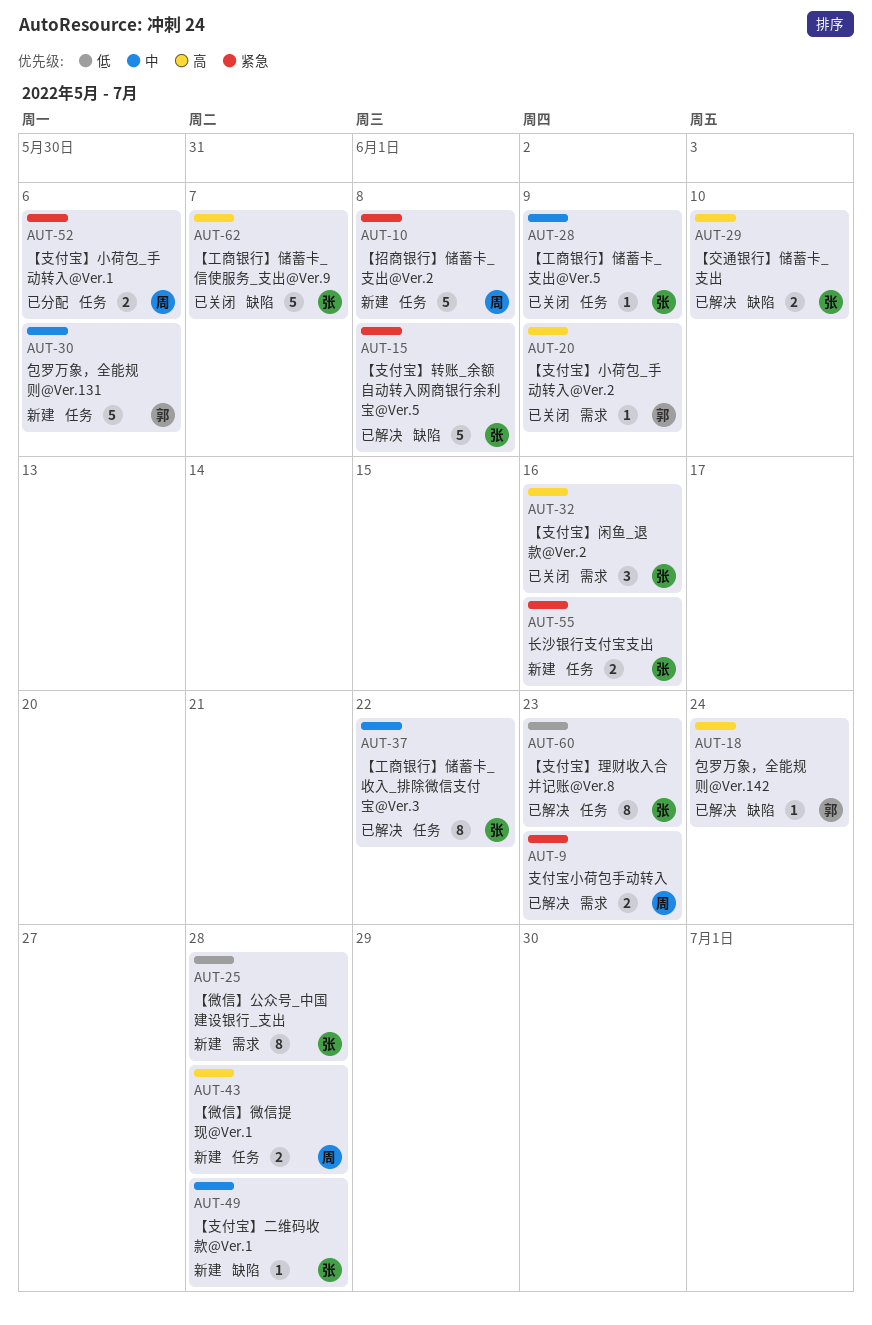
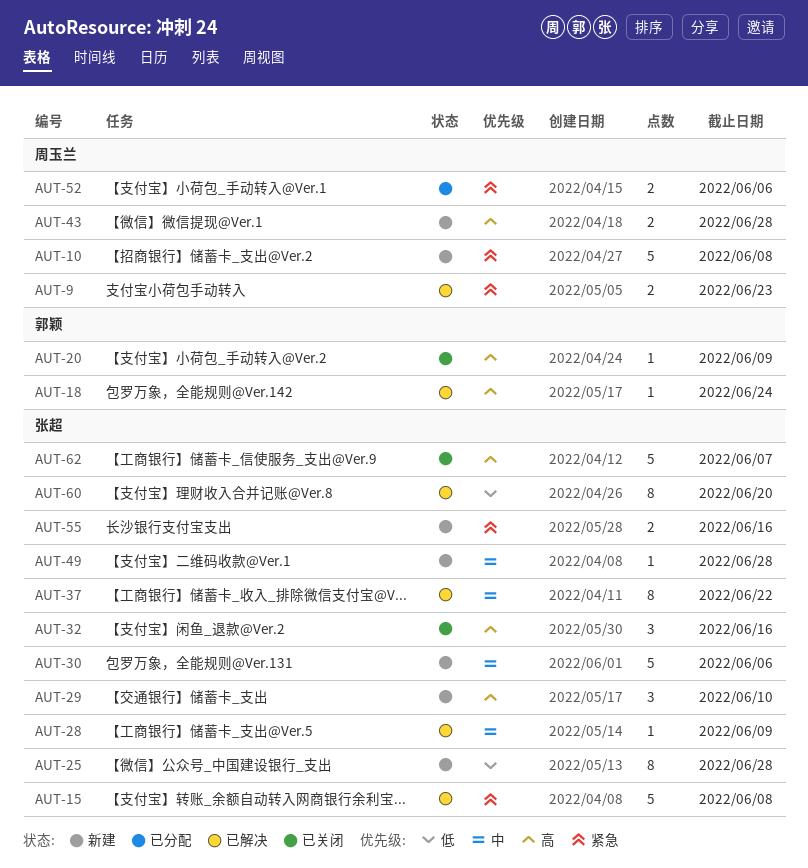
AUT-28, status: 已关闭 -> 已解决
AUT-29, status: 已解决 -> 新建
AUT-29, estimate: 2 -> 3
AUT-30, owner: 郭颖 -> 张超
AUT-60, due: Jun 23 -> Jun 20

